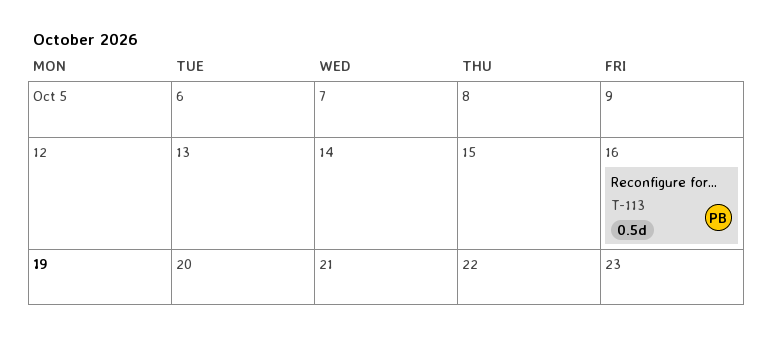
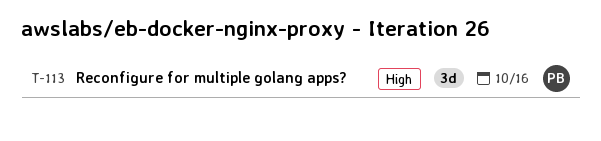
T-113, estimate: 0.5d -> 3d

